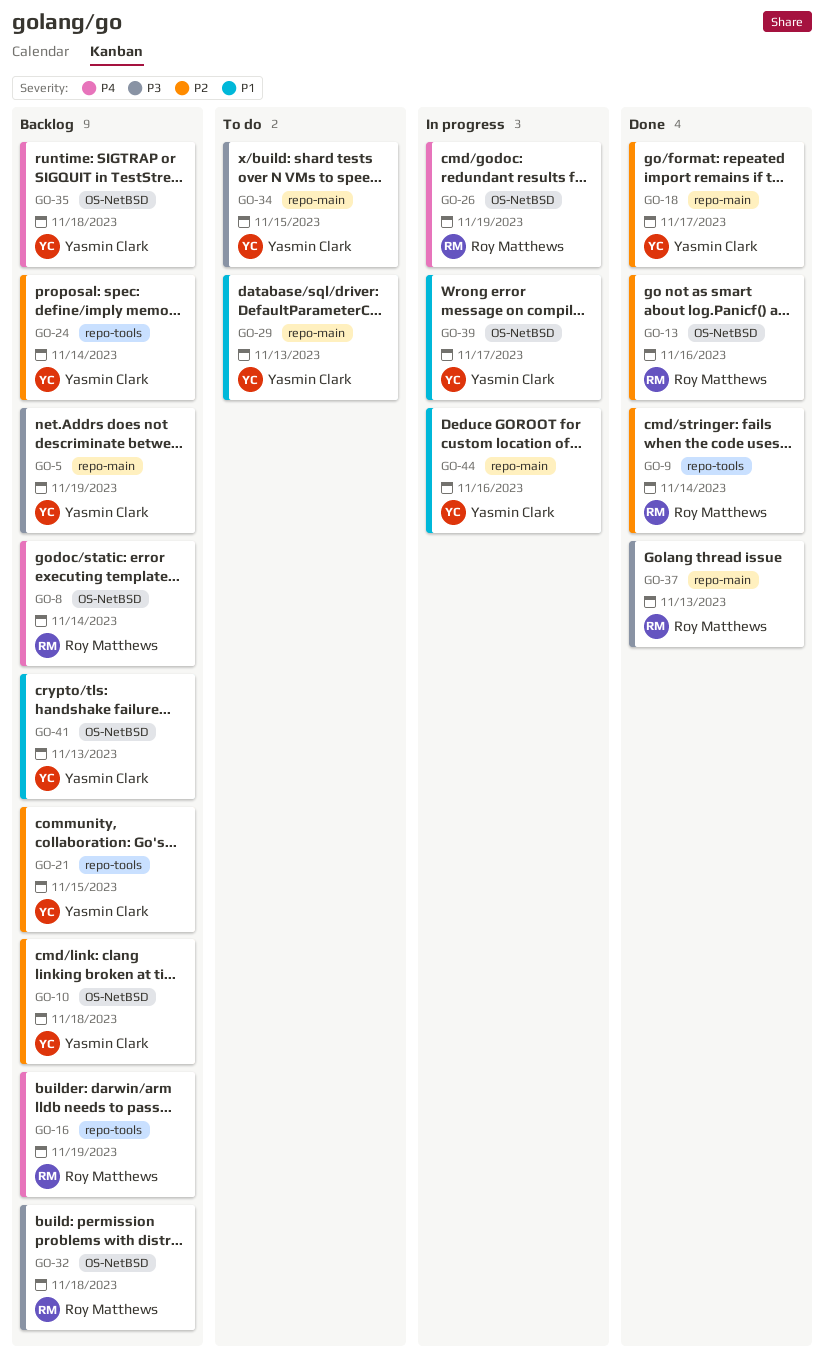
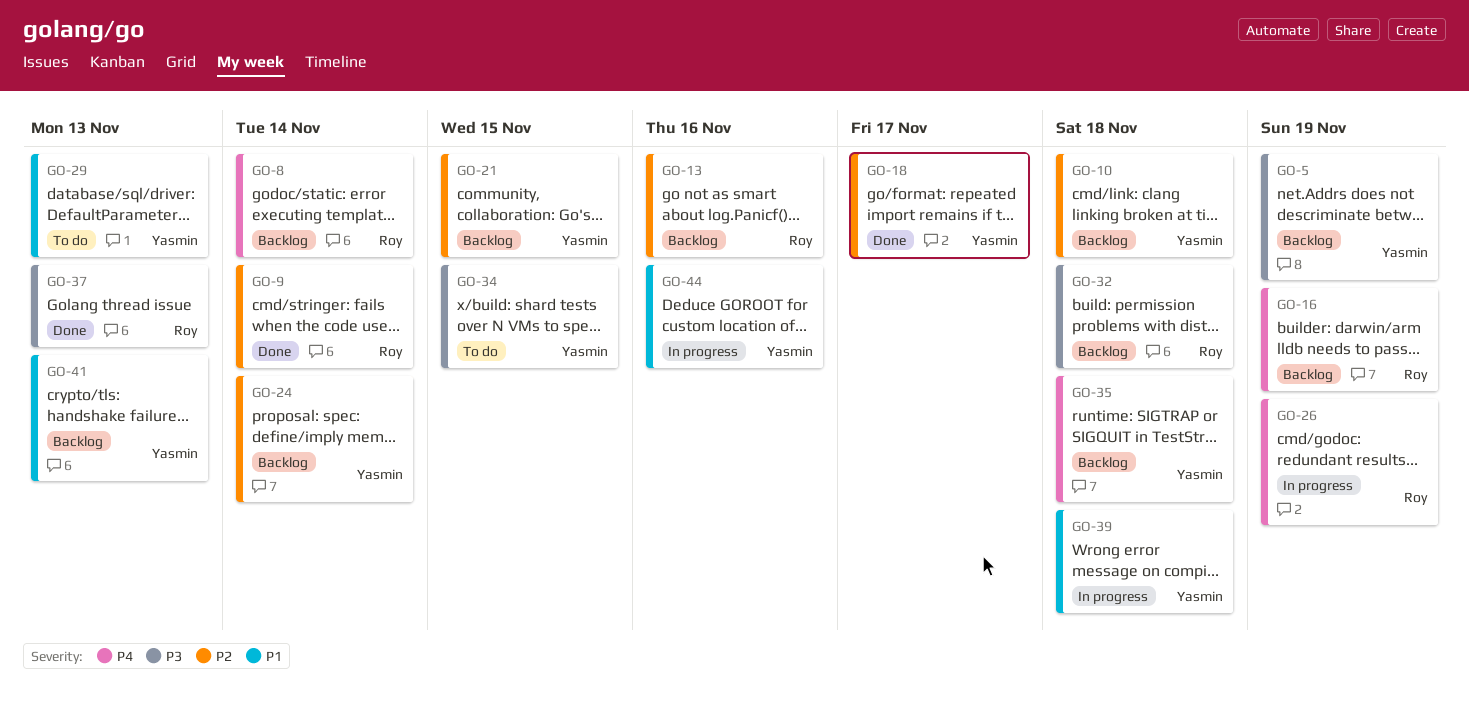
GO-13, status: Done -> Backlog
GO-39, due: Nov 17 -> Nov 18

